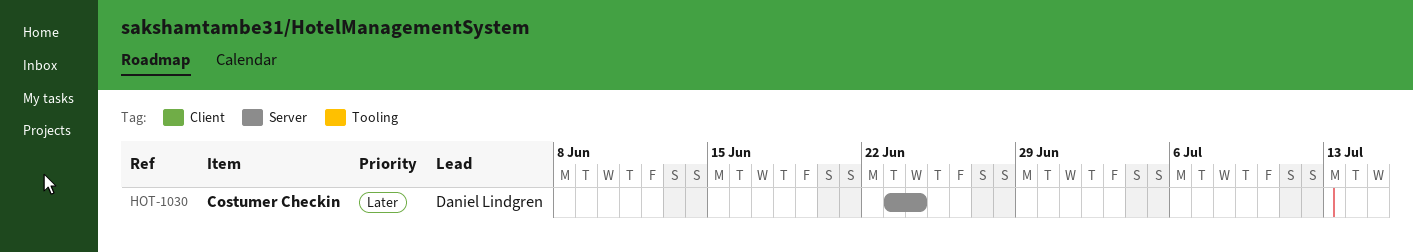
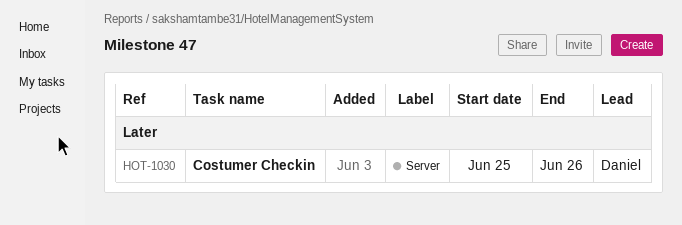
HOT-1030, start: Jun 23 -> Jun 25
HOT-1030, due: Jun 24 -> Jun 26

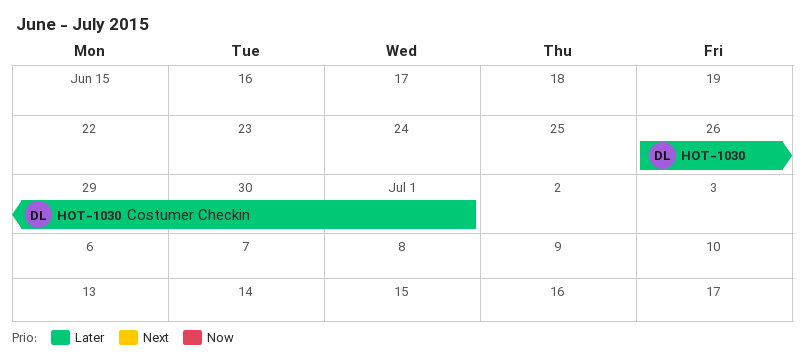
HOT-1030, start: Jun 25 -> Jun 26
HOT-1030, due: Jun 26 -> Jul 1

